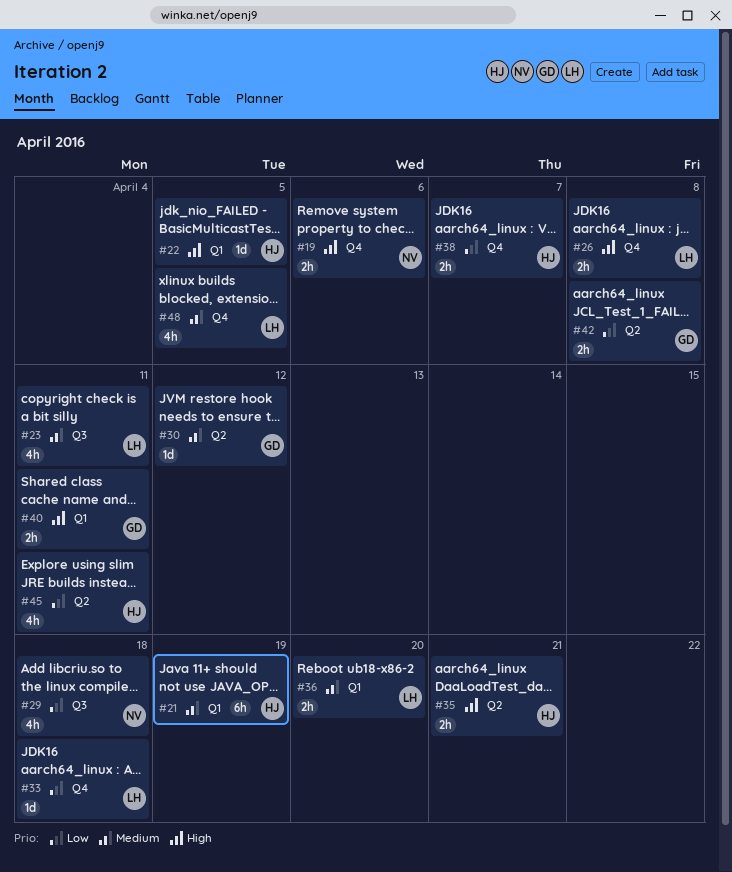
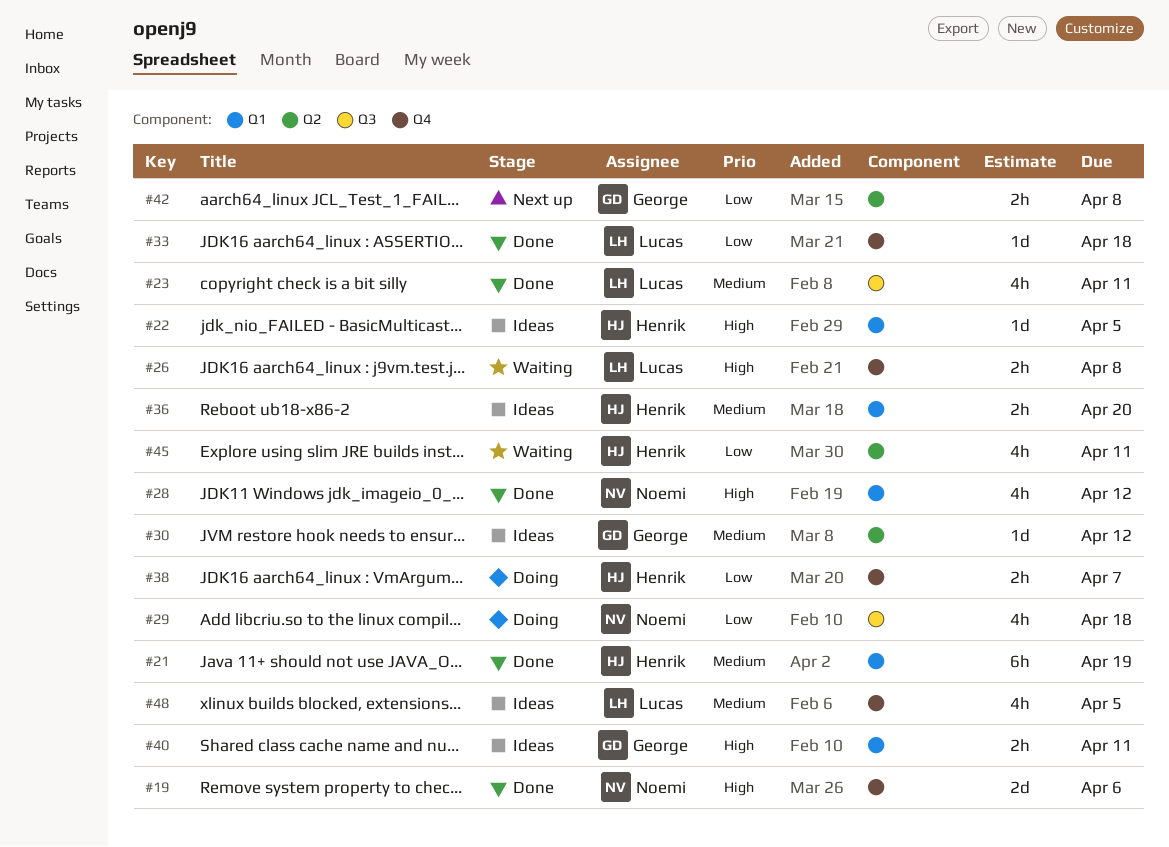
#19, estimate: 2h -> 2d
#28: none -> present
#35: present -> none
#36, owner: Lucas -> Henrik

